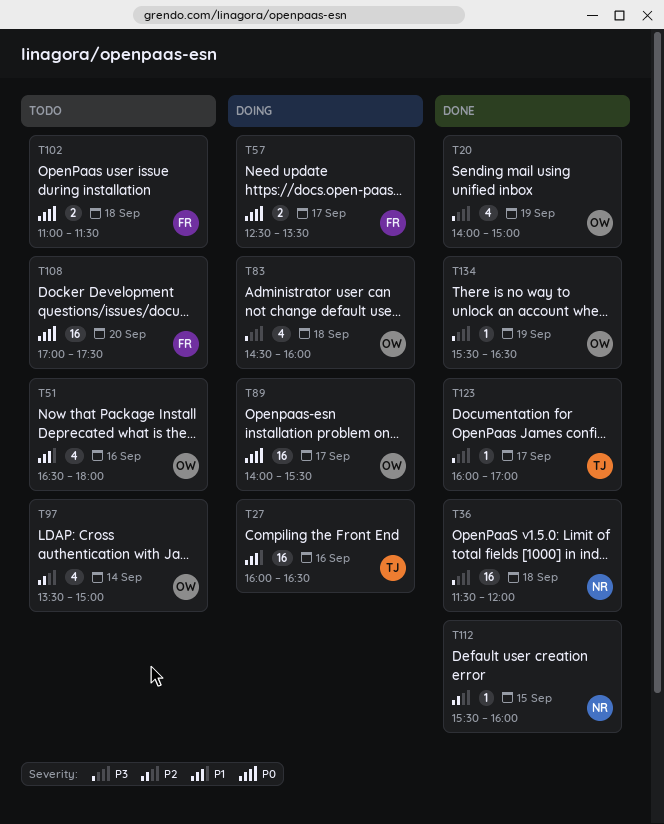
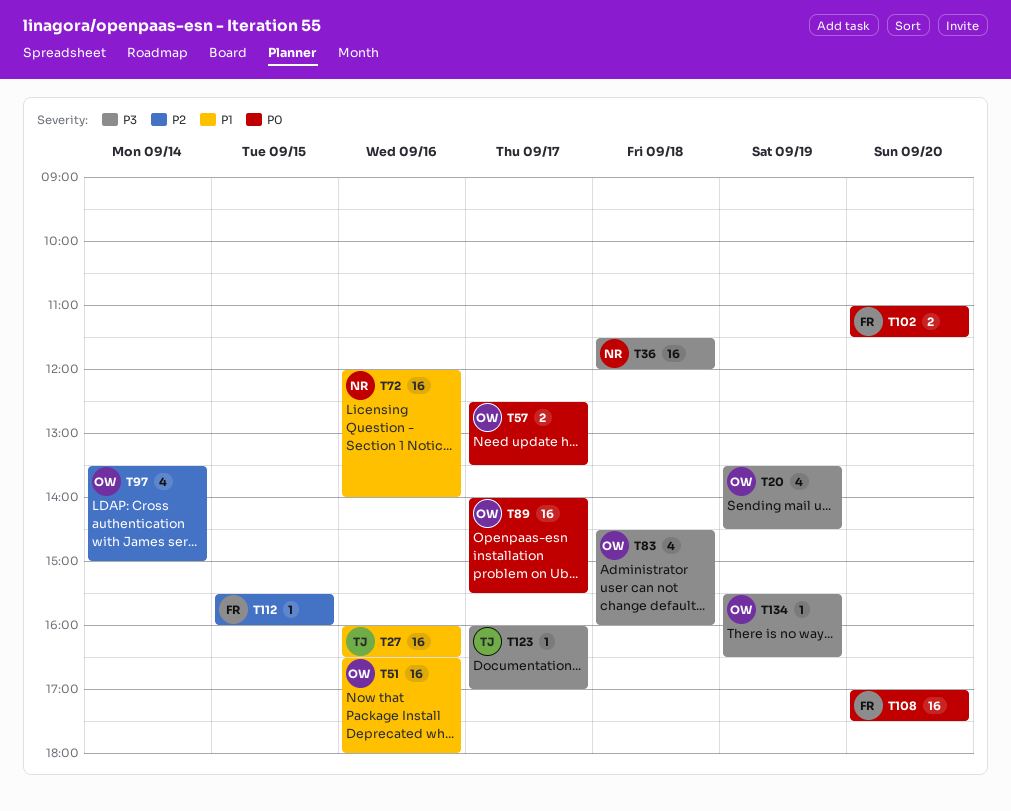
T20, begins: 14:00 -> 13:30
T20, ends: 15:00 -> 14:30
T51, estimate: 4 -> 16
T57, owner: FR -> OW
T72: none -> present
T102, day: Sep 18 -> Sep 20
T112, owner: NR -> FR

